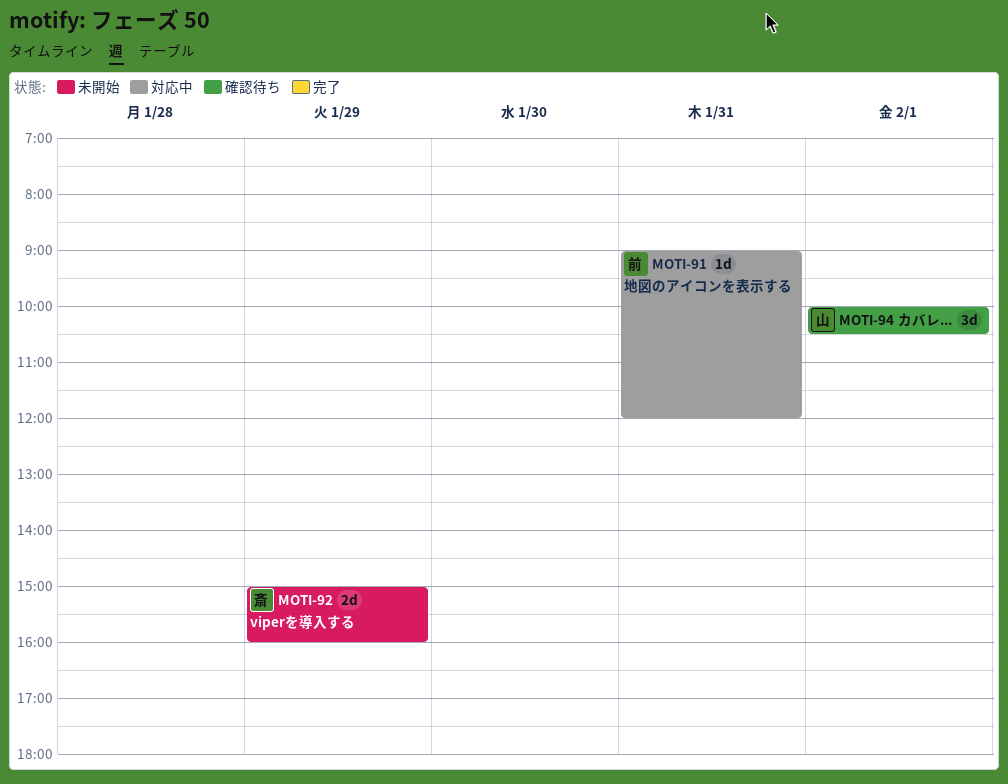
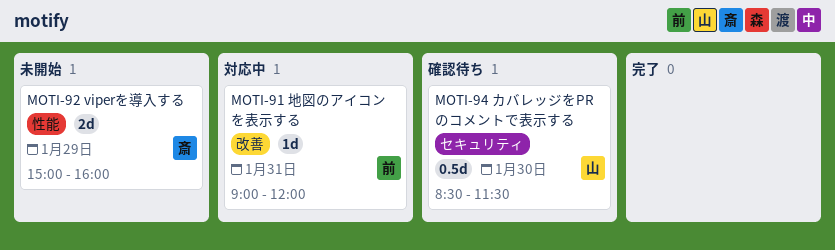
MOTI-94, estimate: 3d -> 0.5d
MOTI-94, day: Feb 1 -> Jan 30
MOTI-94, begins: 10:00 -> 08:30
MOTI-94, ends: 10:30 -> 11:30

